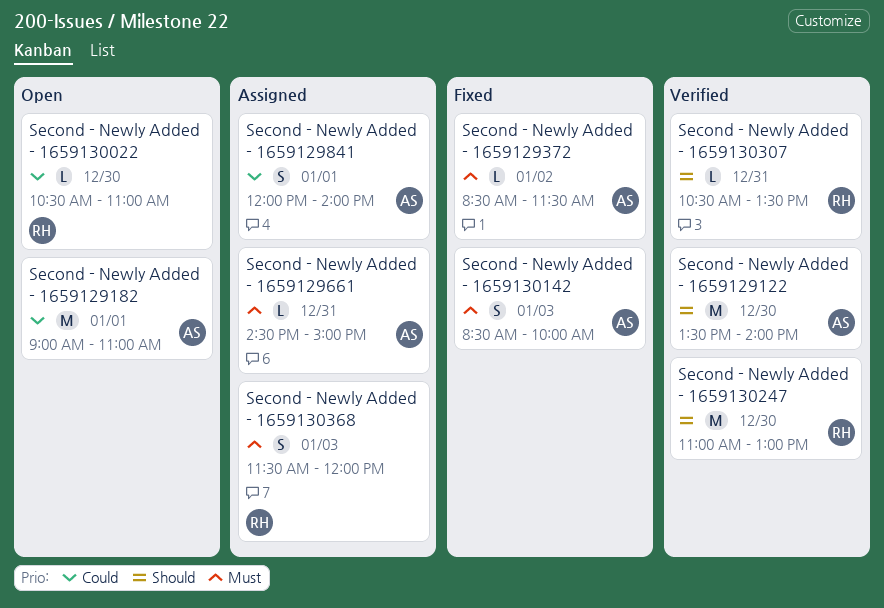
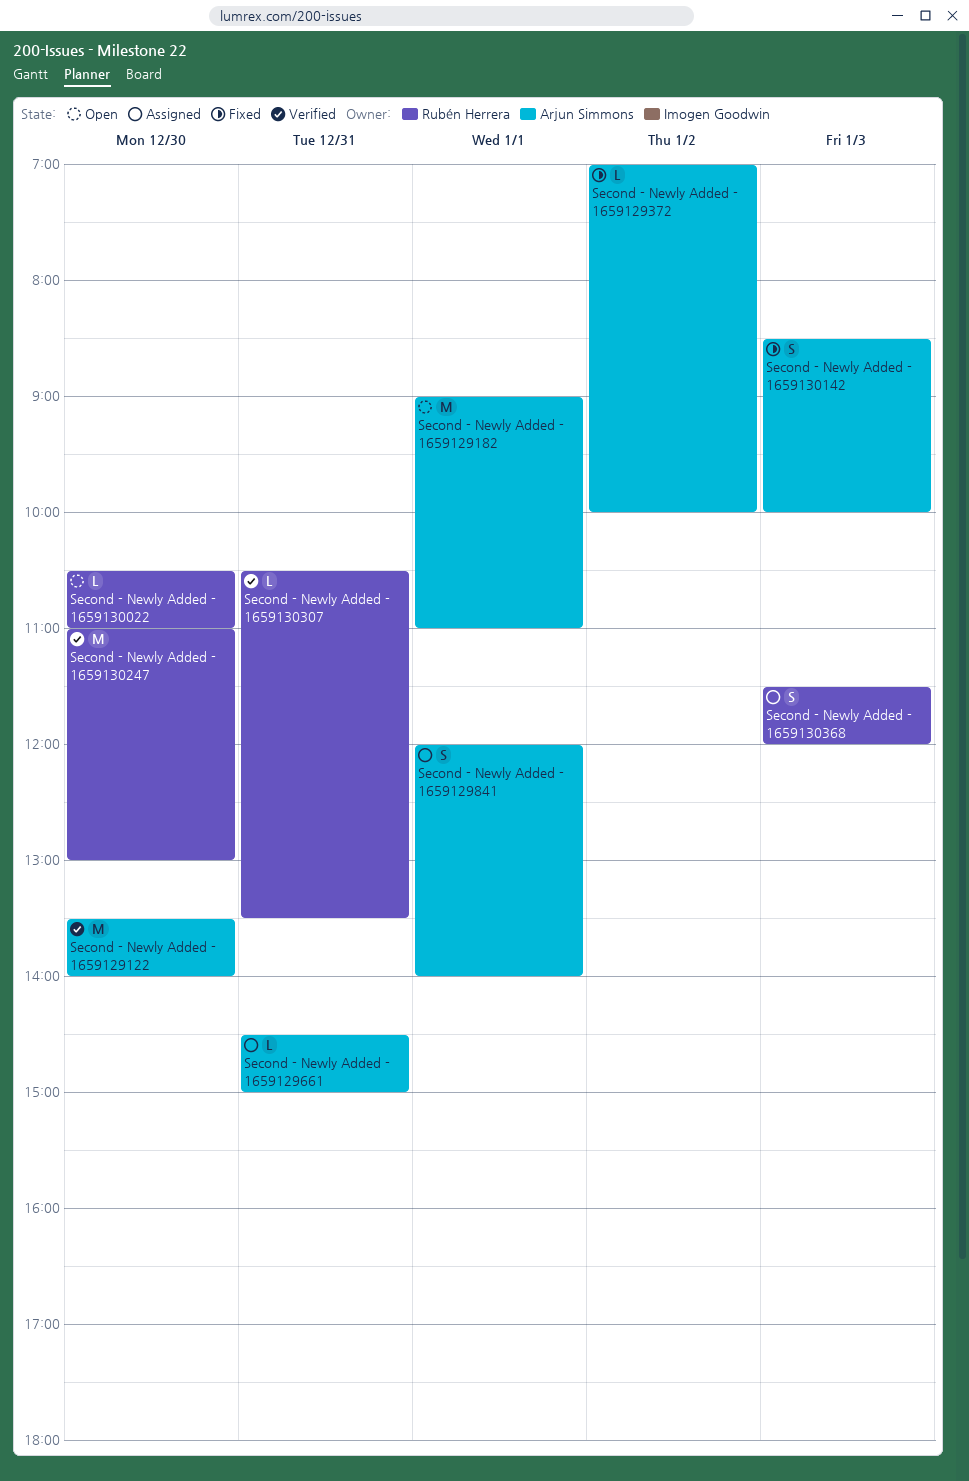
Second - Newly Added - 1659129372, begins: 08:30 -> 07:00
Second - Newly Added - 1659129372, ends: 11:30 -> 10:00

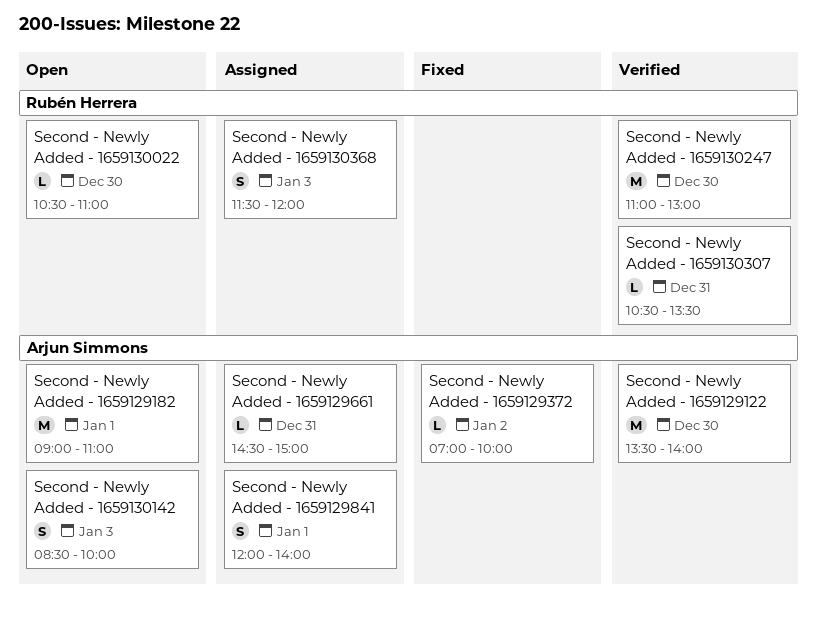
Second - Newly Added - 1659130142, status: Fixed -> Open

